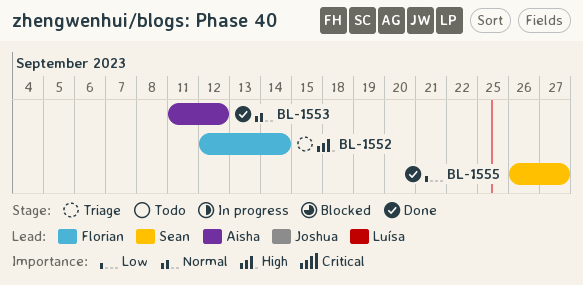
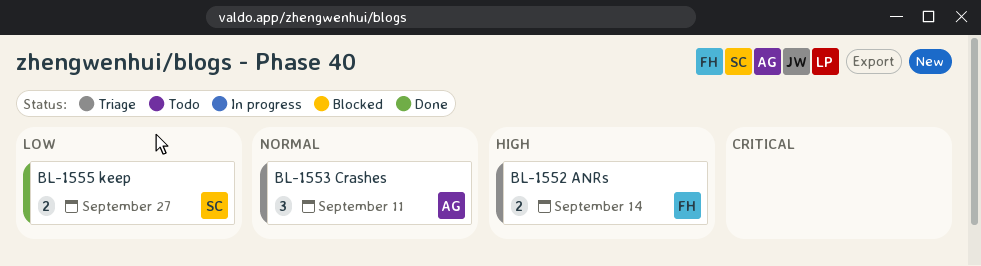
BL-1553, status: Done -> Triage
BL-1553, due: Sep 12 -> Sep 11

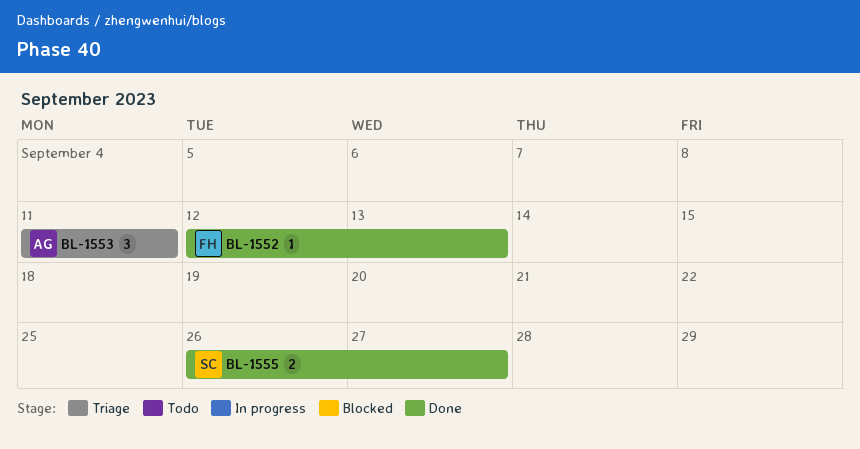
BL-1552, status: Triage -> Done
BL-1552, estimate: 2 -> 1
BL-1552, due: Sep 14 -> Sep 13

